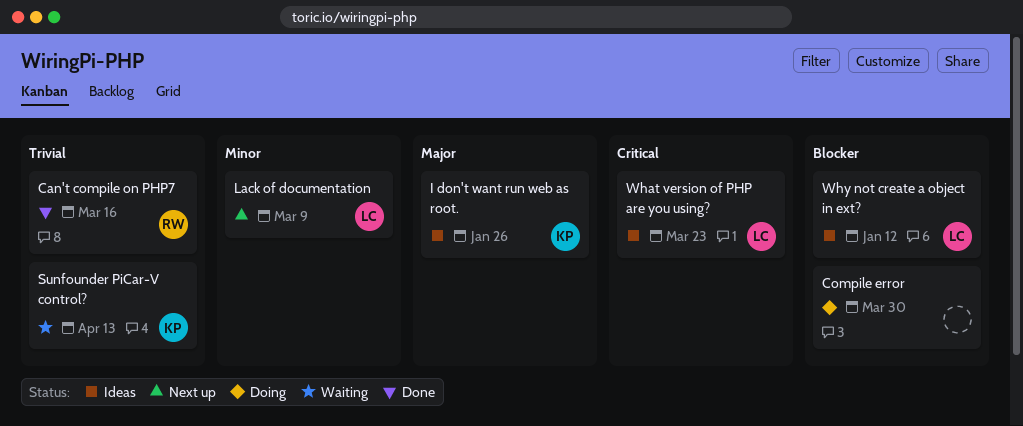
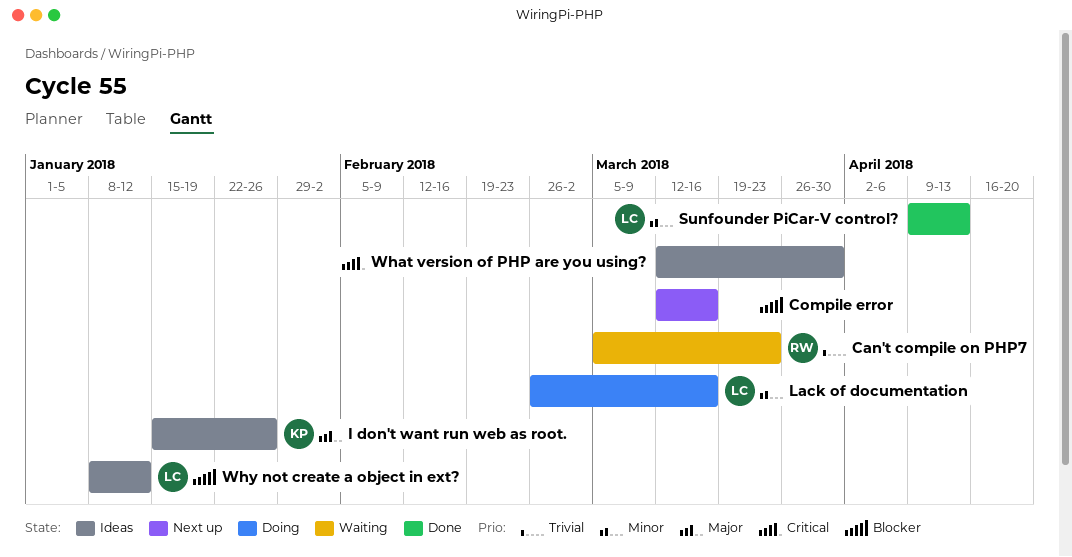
Can't compile on PHP7, status: Done -> Waiting
Can't compile on PHP7, due: Mar 16 -> Mar 23
Compile error, status: Doing -> Next up
Compile error, due: Mar 30 -> Mar 16
Lack of documentation, status: Next up -> Doing
Lack of documentation, due: Mar 9 -> Mar 16
Sunfounder PiCar-V control?, status: Waiting -> Done
Sunfounder PiCar-V control?, owner: KP -> LC
Sunfounder PiCar-V control?, priority: Trivial -> Minor
What version of PHP are you using?, owner: LC -> none
What version of PHP are you using?, due: Mar 23 -> Mar 30

